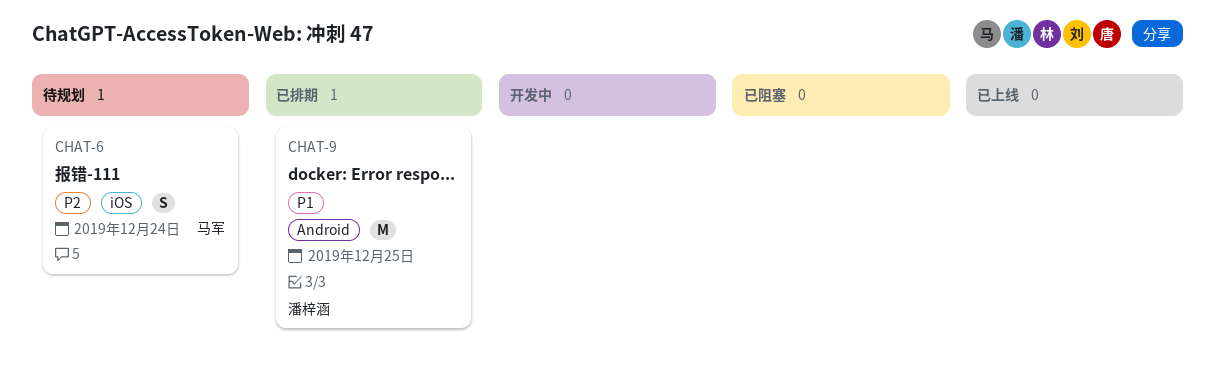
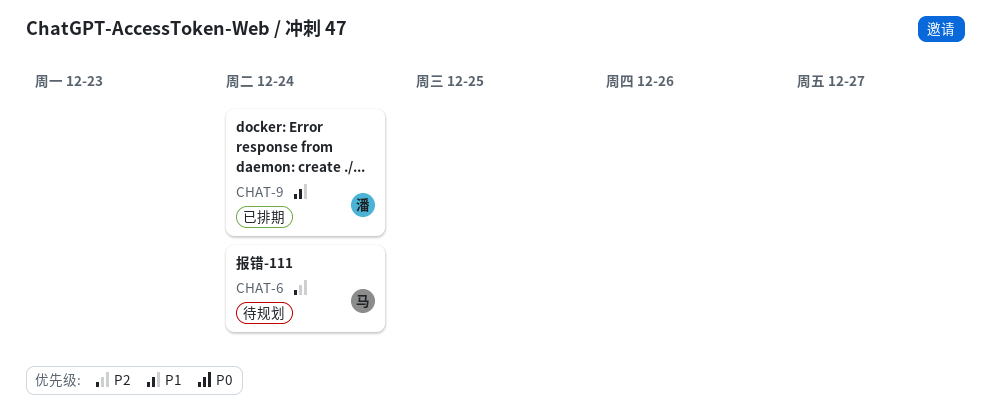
CHAT-9, due: Dec 25 -> Dec 24

